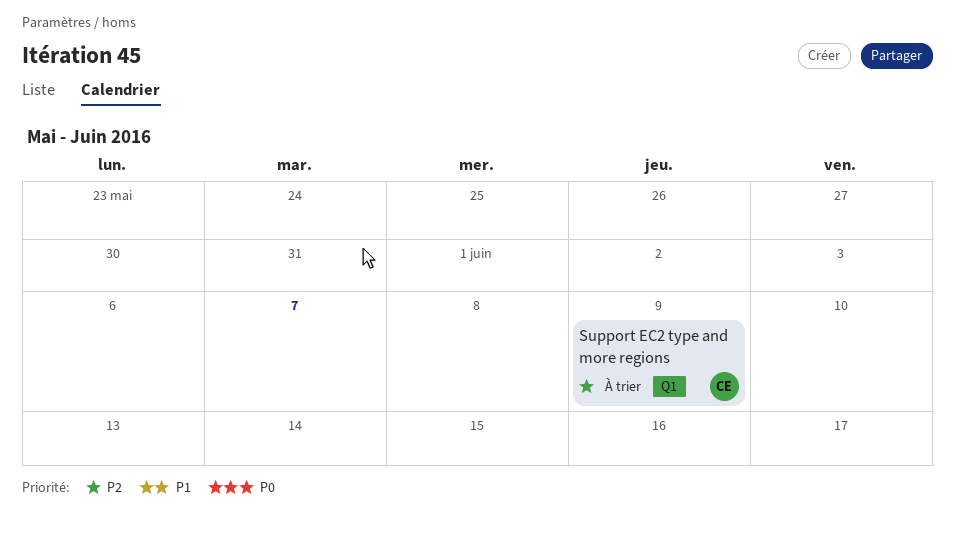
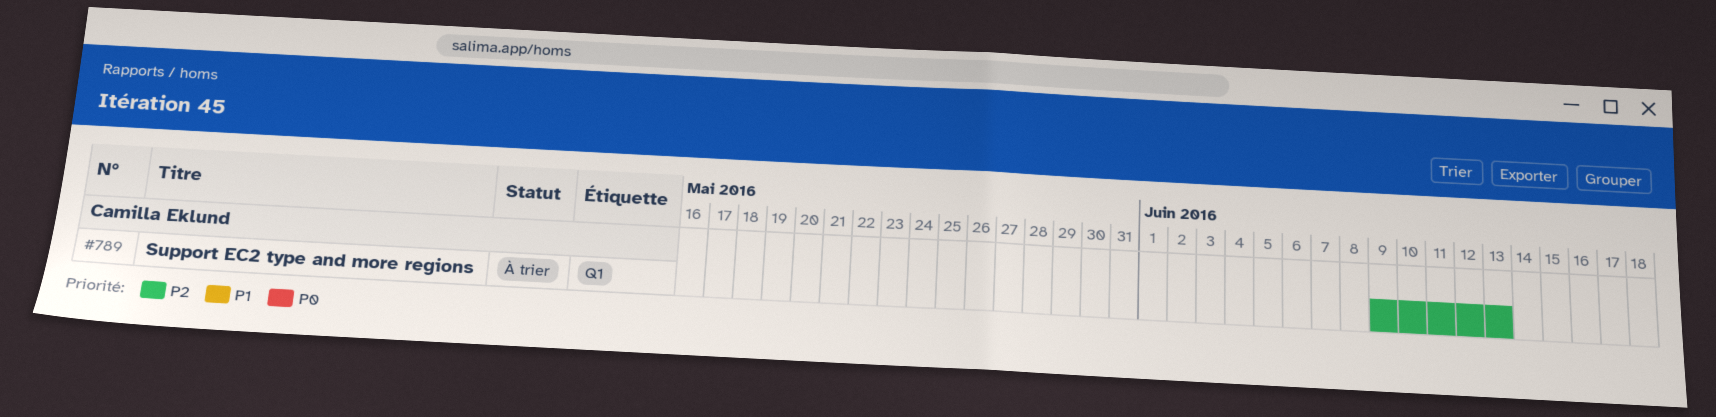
Support EC2 type and more regions, due: Jun 9 -> Jun 13

